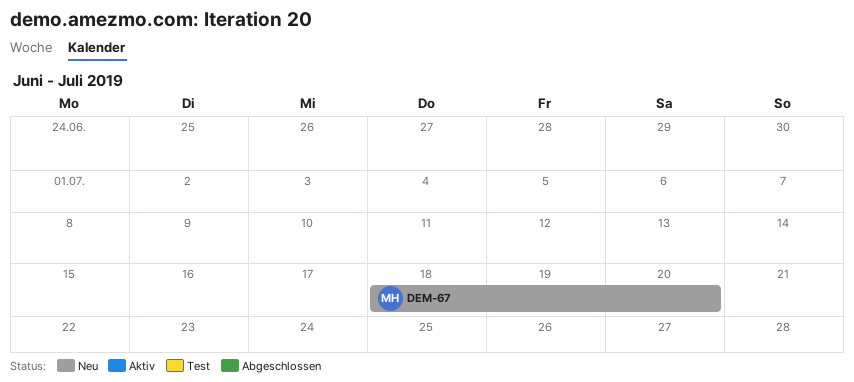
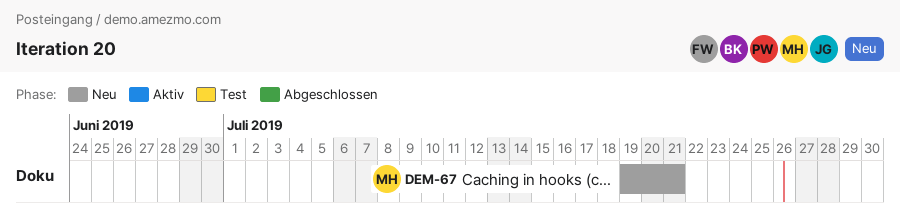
DEM-67, start: Jul 18 -> Jul 19
DEM-67, due: Jul 20 -> Jul 21

